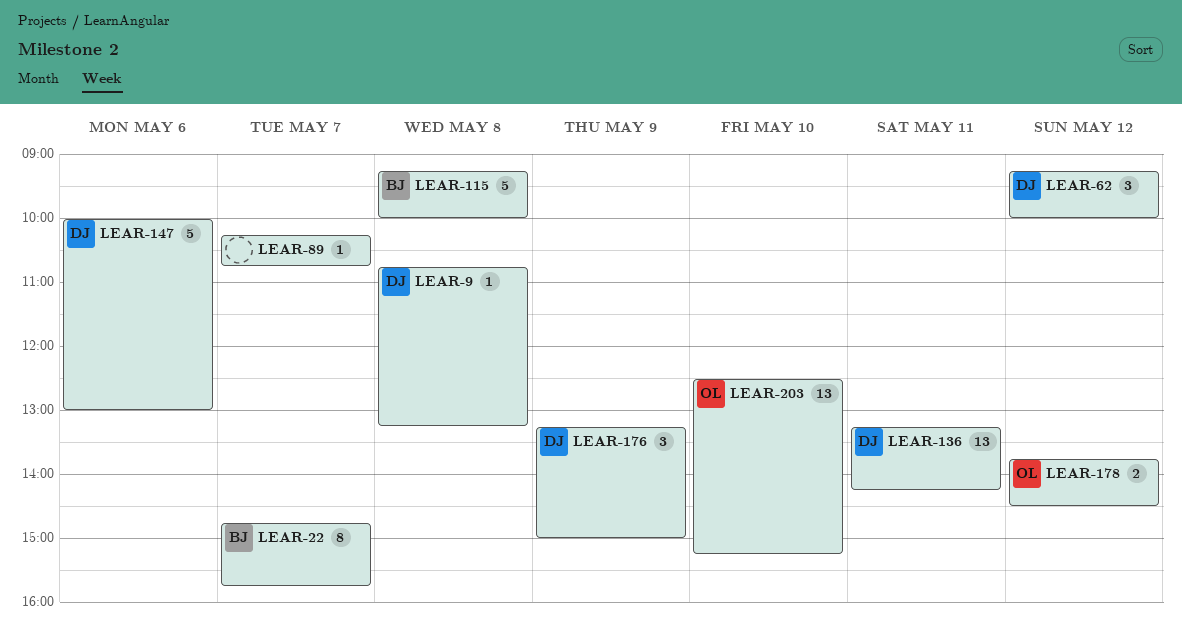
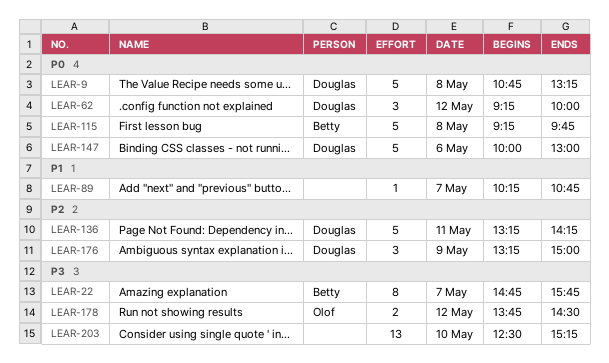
LEAR-9, estimate: 1 -> 5
LEAR-115, ends: 10:00 -> 09:45
LEAR-136, estimate: 13 -> 5
LEAR-203, owner: Olof -> none

